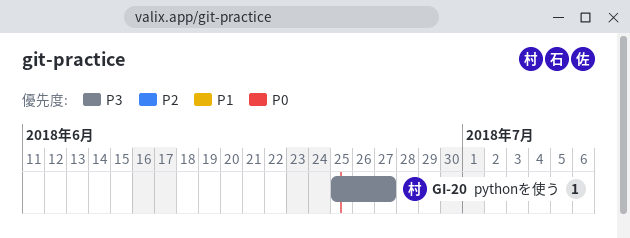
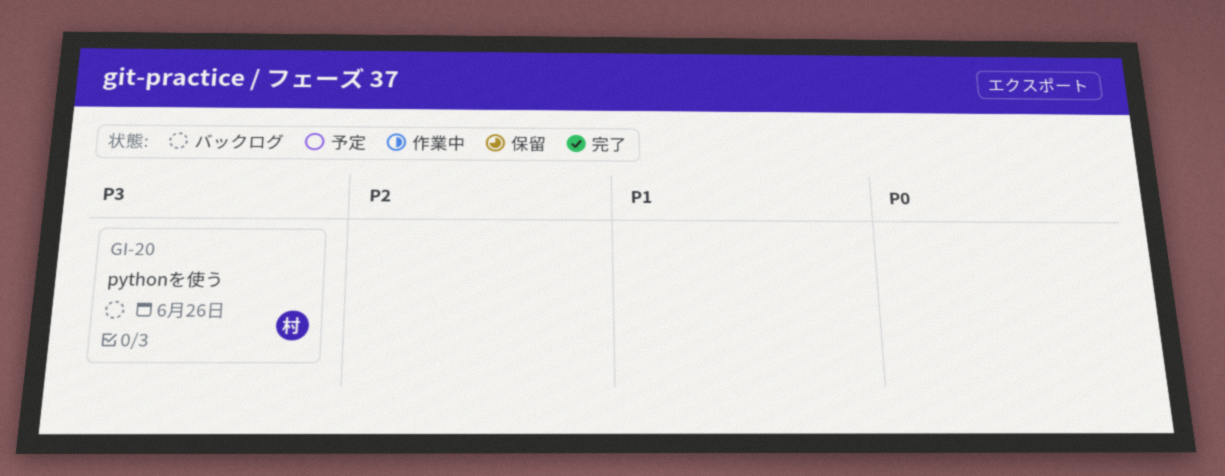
GI-20, due: Jun 27 -> Jun 26

